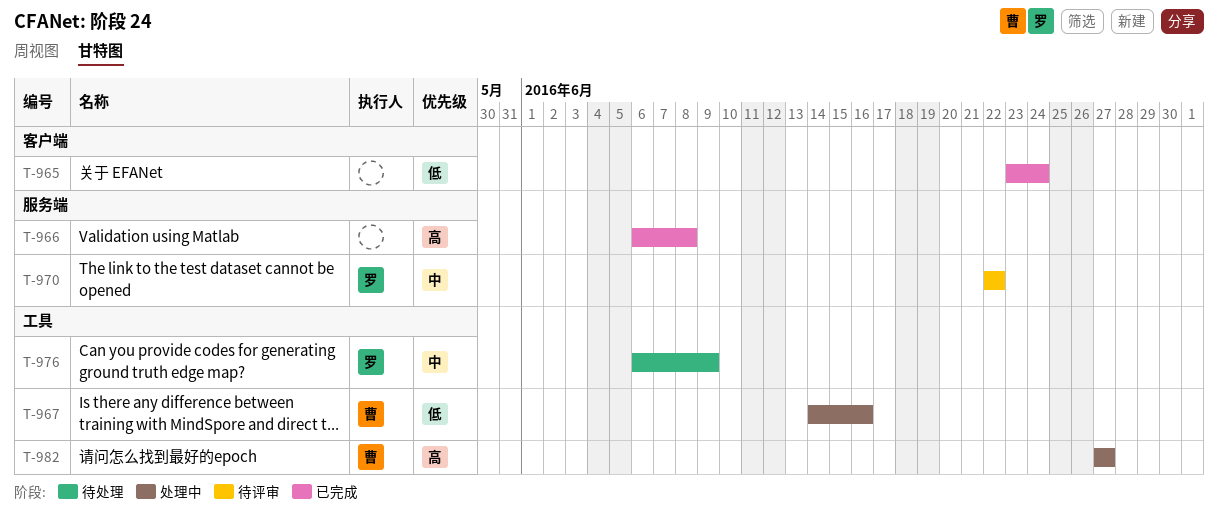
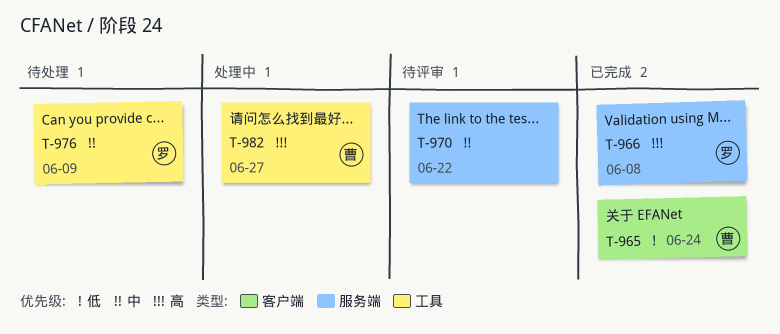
T-965, owner: none -> 曹
T-966, owner: none -> 罗
T-967: present -> none
T-970, owner: 罗 -> none

